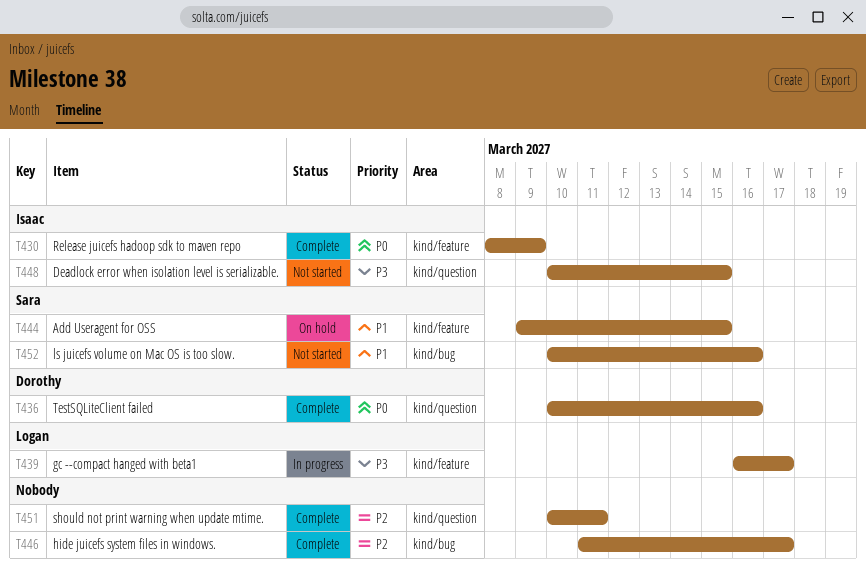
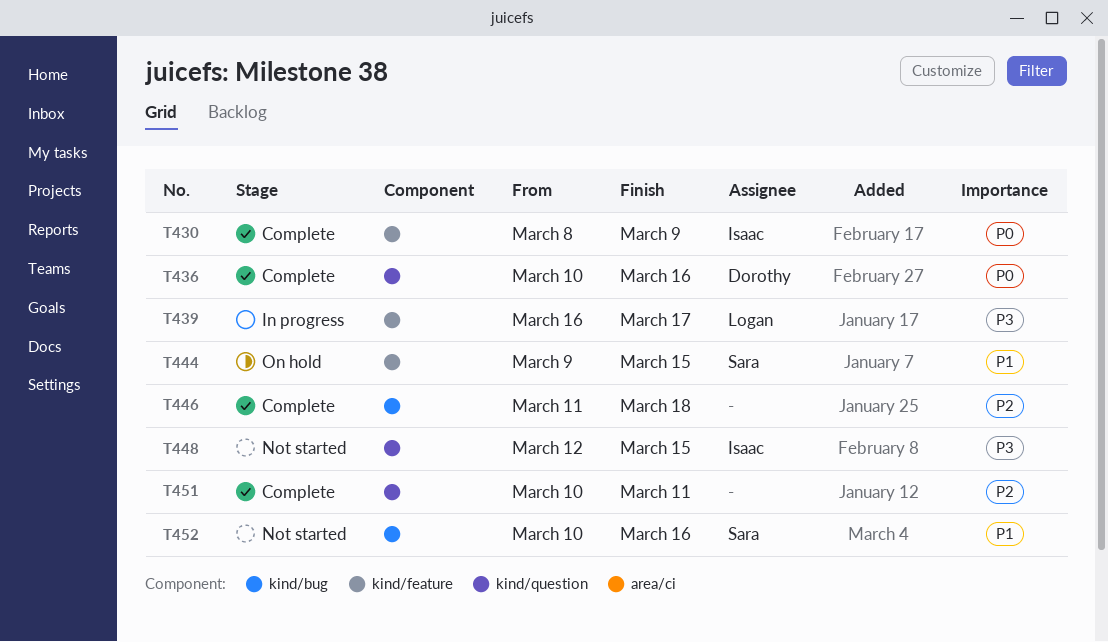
T446, due: Mar 17 -> Mar 18
T448, start: Mar 10 -> Mar 12

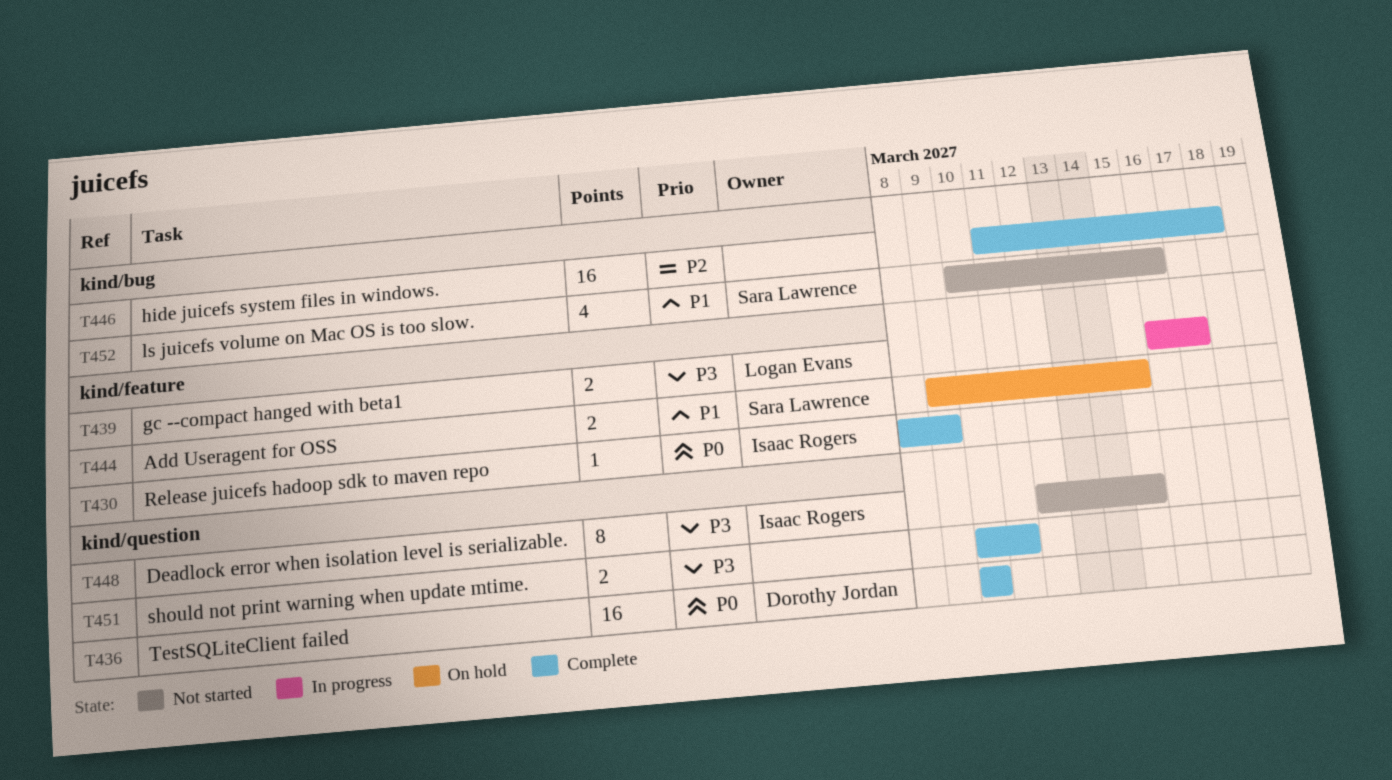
T436, due: Mar 16 -> Mar 10
T451, priority: P2 -> P3

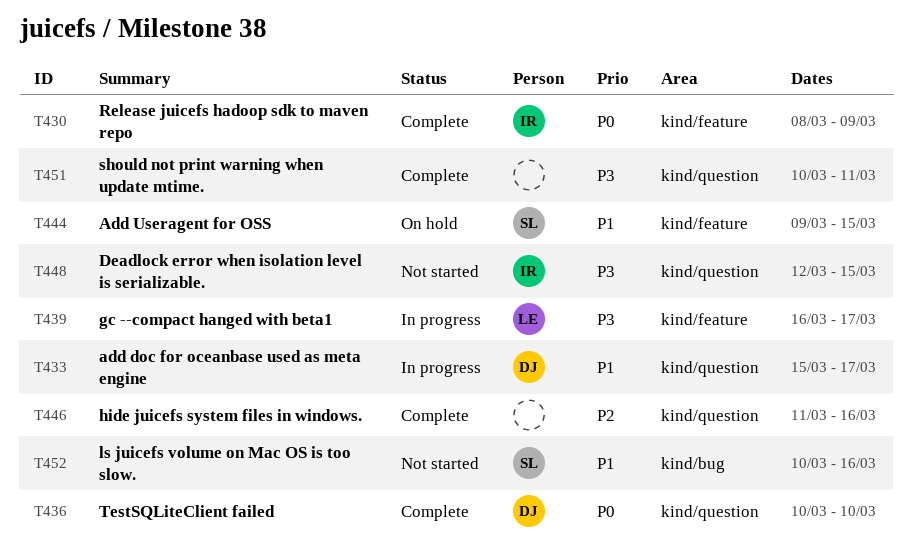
T433: none -> present
T446, label: kind/bug -> kind/question
T446, due: Mar 18 -> Mar 16

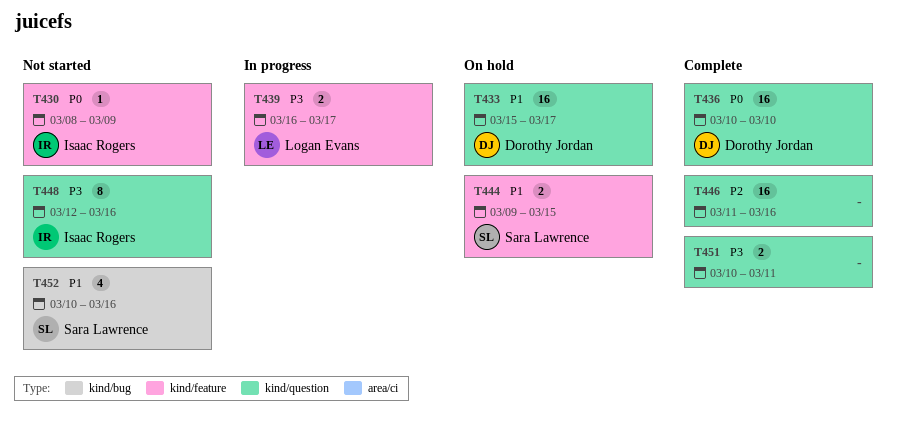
T430, status: Complete -> Not started
T433, status: In progress -> On hold
T448, due: Mar 15 -> Mar 16

